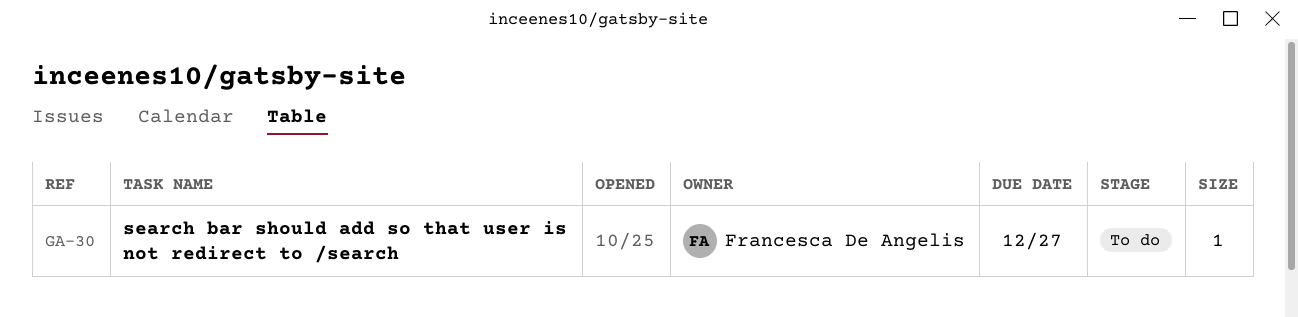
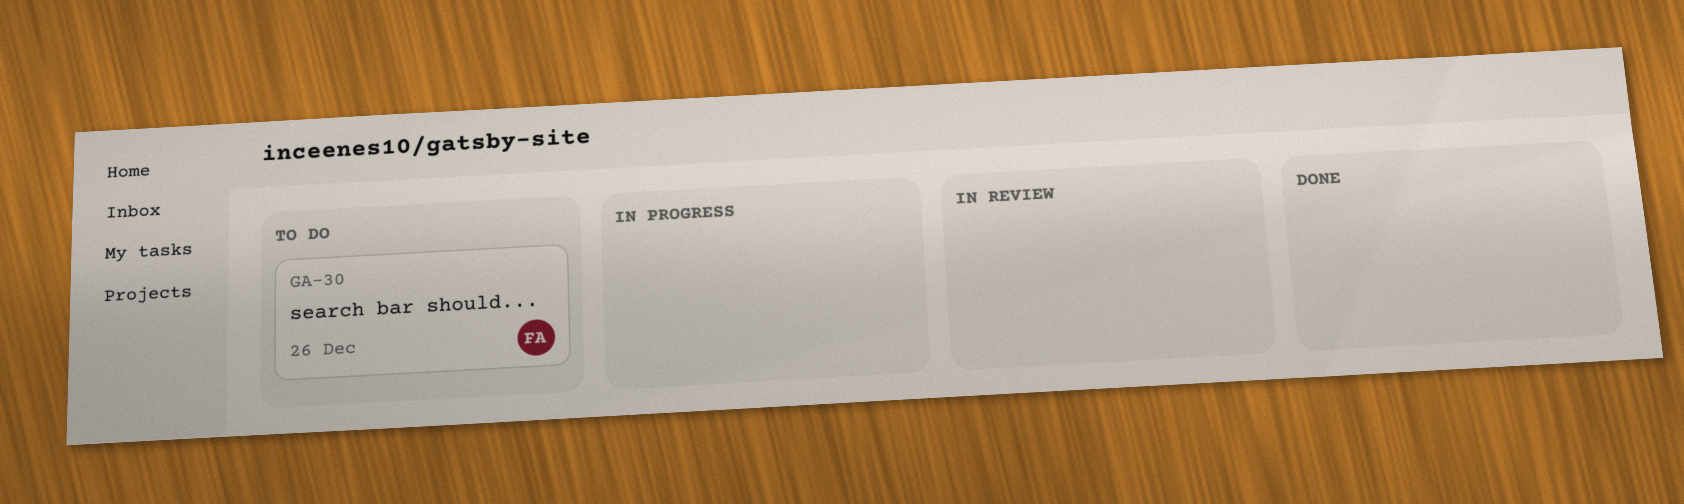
GA-30, due: Dec 27 -> Dec 26

